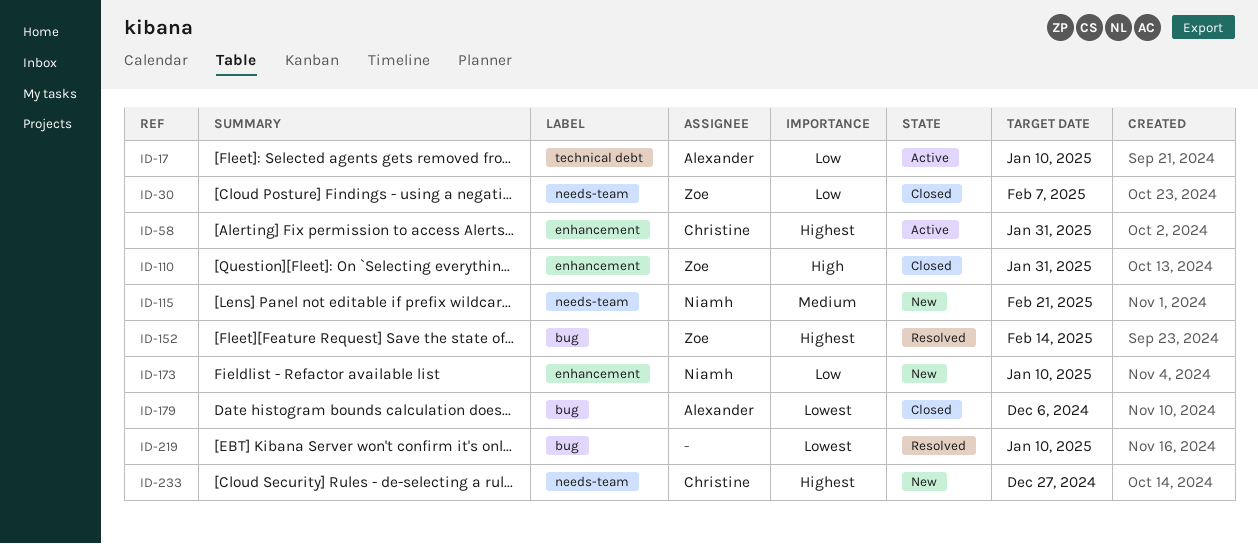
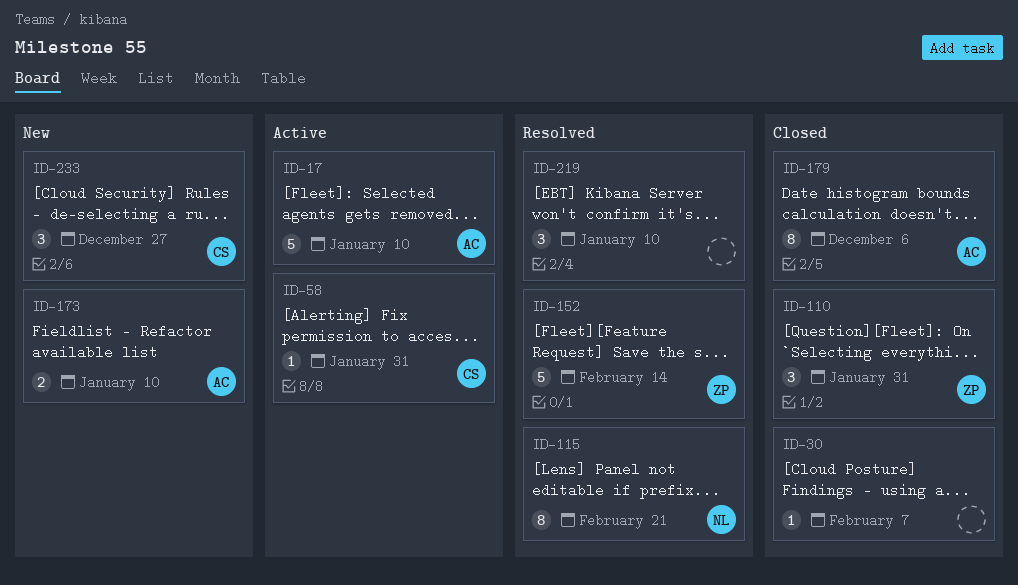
ID-30, owner: Zoe -> none
ID-115, status: New -> Resolved
ID-173, owner: Niamh -> Alexander

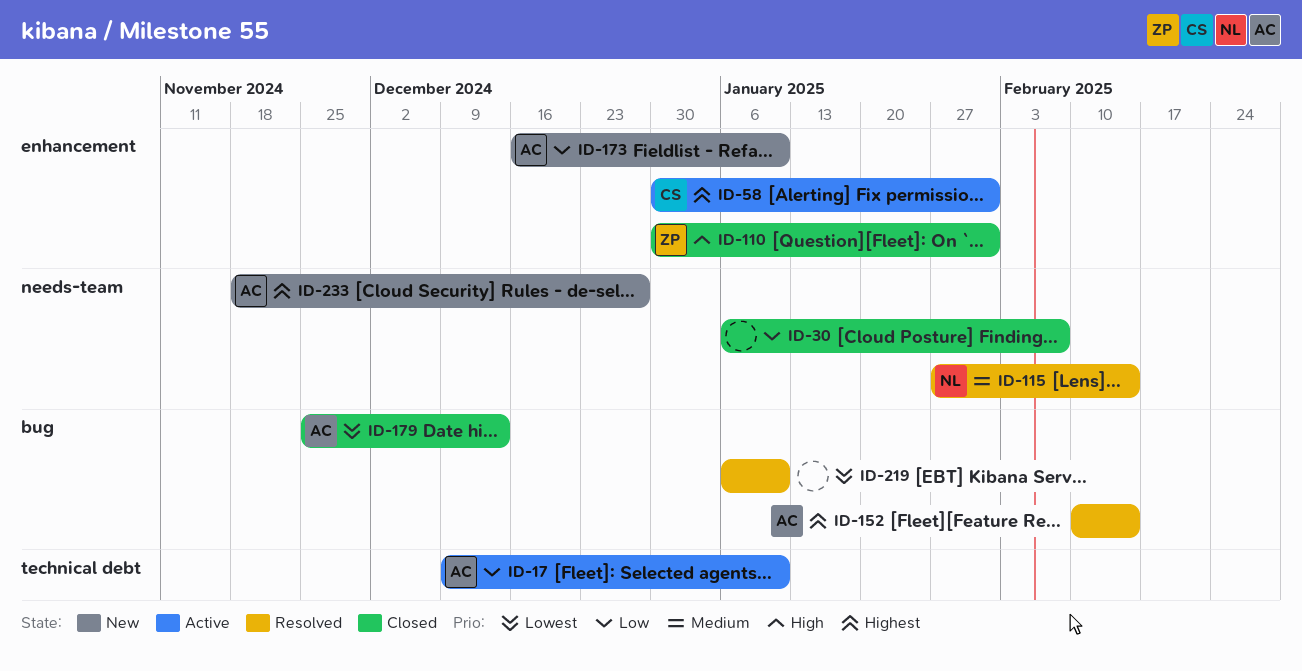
ID-115, due: Feb 21 -> Feb 14
ID-152, owner: ZP -> AC
ID-179, due: Dec 6 -> Dec 13
ID-233, owner: CS -> AC

